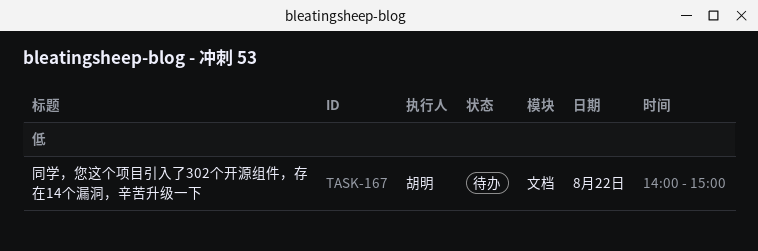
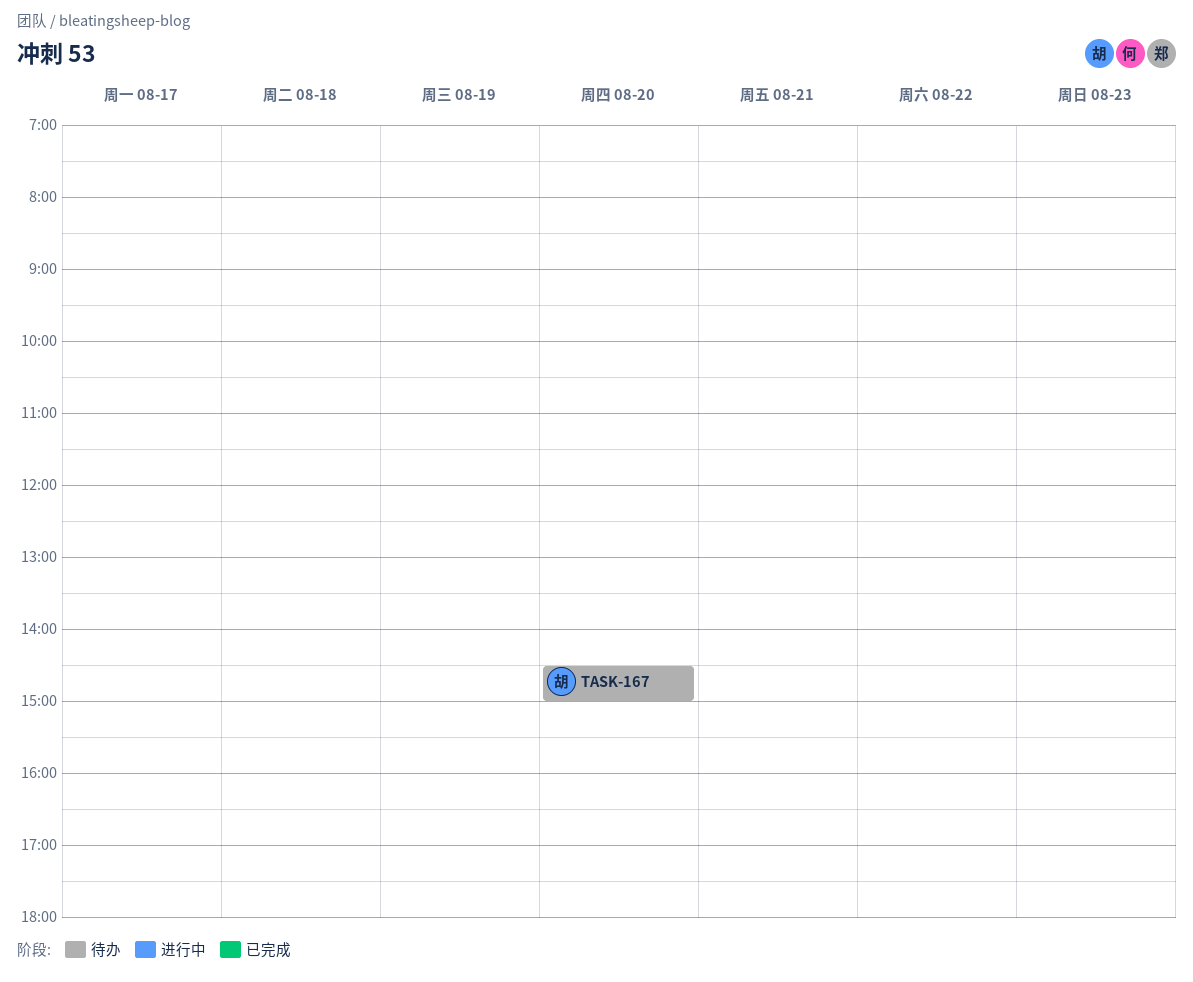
TASK-167, day: Aug 22 -> Aug 20
TASK-167, begins: 14:00 -> 14:30

